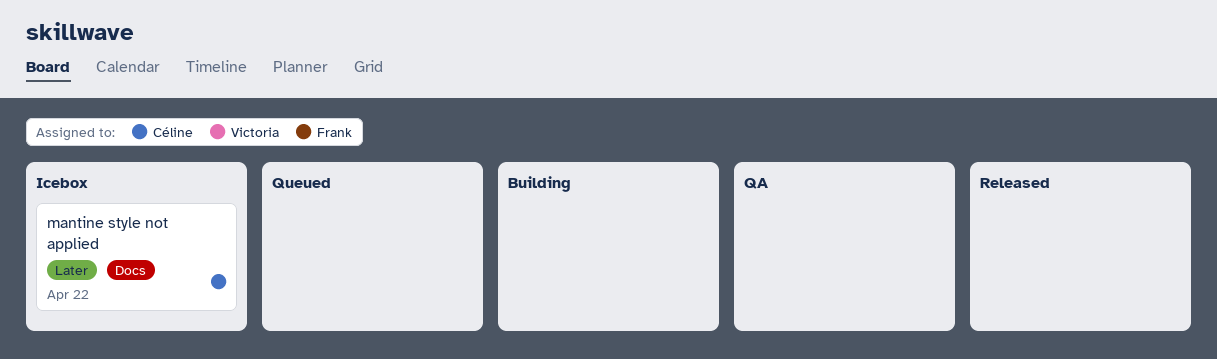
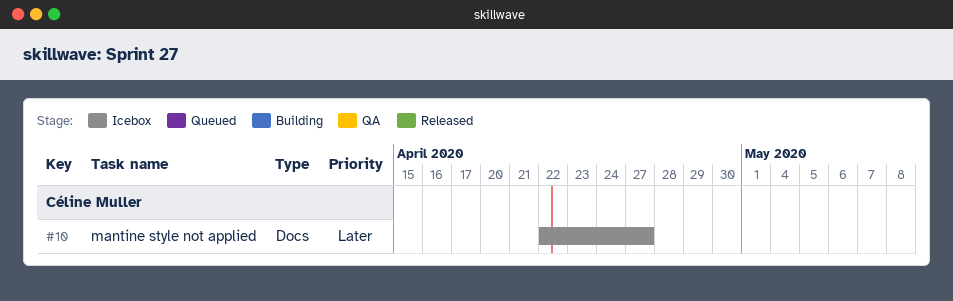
mantine style not applied, due: Apr 22 -> Apr 27

